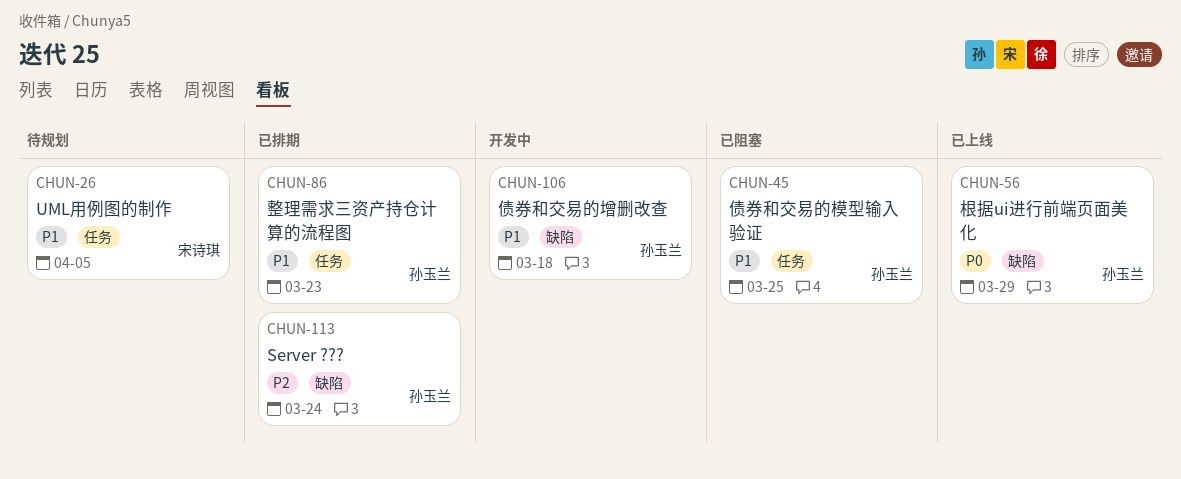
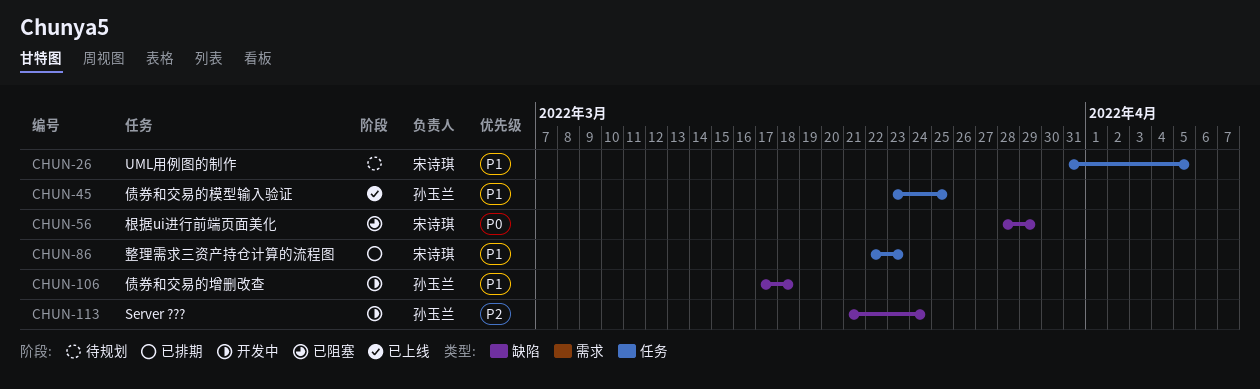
CHUN-45, status: 已阻塞 -> 已上线
CHUN-56, status: 已上线 -> 已阻塞
CHUN-56, owner: 孙玉兰 -> 宋诗琪
CHUN-86, owner: 孙玉兰 -> 宋诗琪
CHUN-113, status: 已排期 -> 开发中

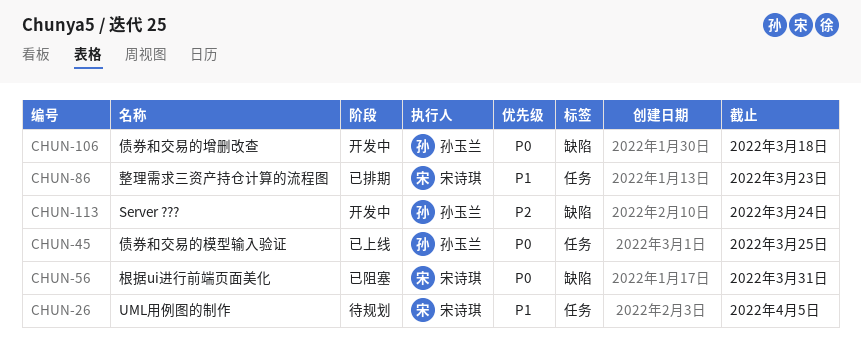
CHUN-45, priority: P1 -> P0
CHUN-56, due: Mar 29 -> Mar 31
CHUN-106, priority: P1 -> P0

